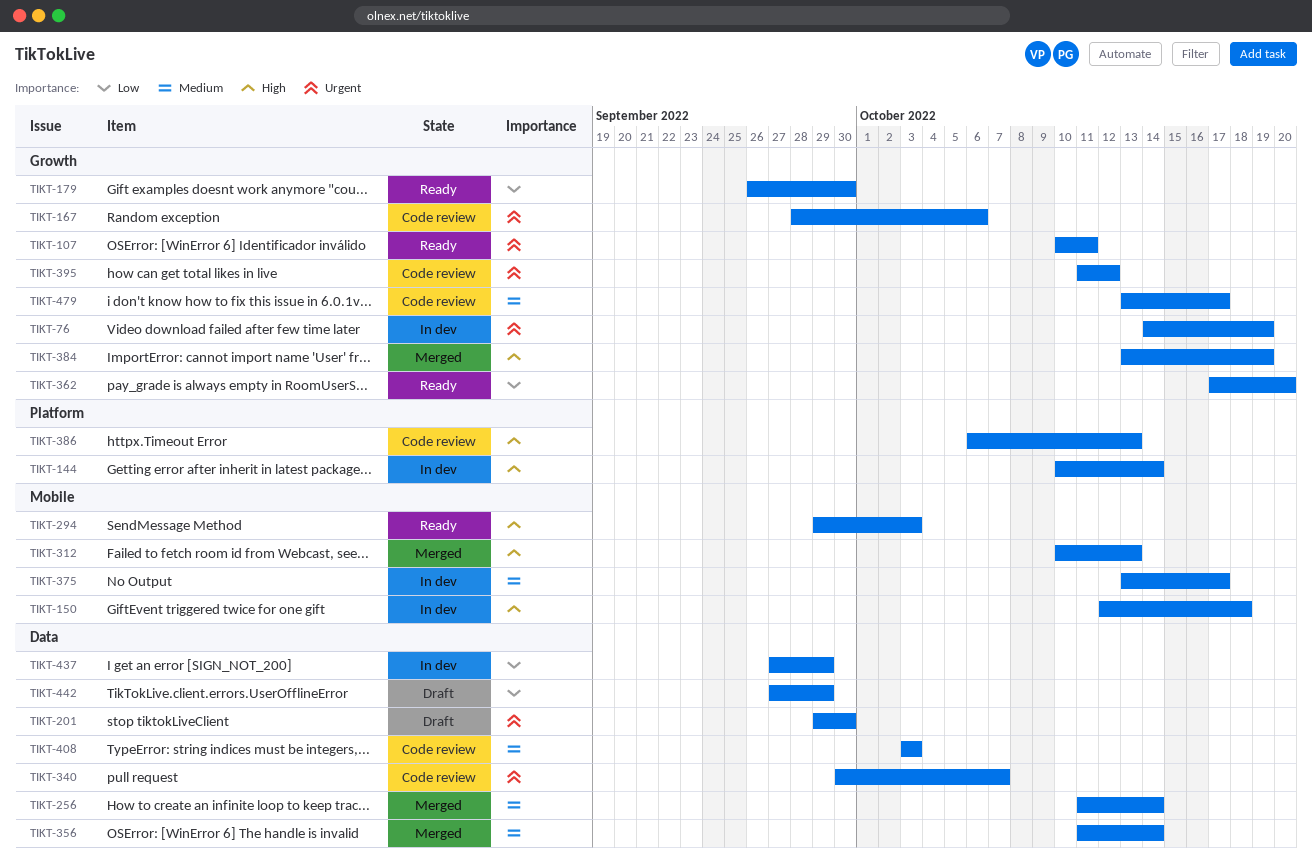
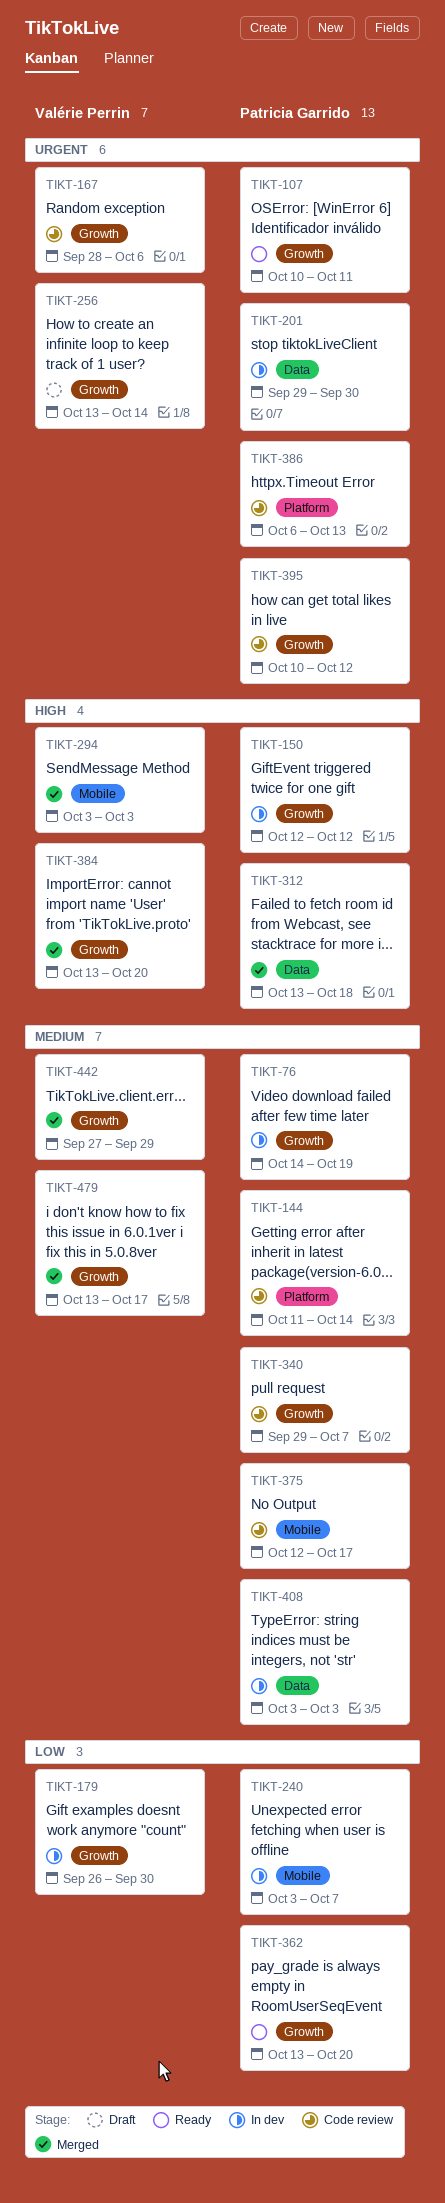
TIKT-76, priority: Urgent -> Medium
TIKT-144, status: In dev -> Code review
TIKT-144, priority: High -> Medium
TIKT-144, start: Oct 10 -> Oct 11
TIKT-150, label: Mobile -> Growth
TIKT-150, due: Oct 18 -> Oct 12
TIKT-179, status: Ready -> In dev
TIKT-201, status: Draft -> In dev
TIKT-240: none -> present
TIKT-256, status: Merged -> Draft
TIKT-256, priority: Medium -> Urgent
TIKT-256, label: Data -> Growth
TIKT-256, start: Oct 11 -> Oct 13
TIKT-294, status: Ready -> Merged
TIKT-294, start: Sep 29 -> Oct 3
TIKT-312, label: Mobile -> Data
TIKT-312, start: Oct 10 -> Oct 13
TIKT-312, due: Oct 13 -> Oct 18
TIKT-340, priority: Urgent -> Medium
TIKT-340, label: Data -> Growth
TIKT-340, start: Sep 30 -> Sep 29
TIKT-356: present -> none
TIKT-362, start: Oct 17 -> Oct 13
TIKT-375, status: In dev -> Code review
TIKT-375, start: Oct 13 -> Oct 12
TIKT-384, due: Oct 19 -> Oct 20
TIKT-386, priority: High -> Urgent
TIKT-395, start: Oct 11 -> Oct 10
TIKT-408, status: Code review -> In dev
TIKT-437: present -> none
TIKT-442, status: Draft -> Merged
TIKT-442, priority: Low -> Medium
TIKT-442, label: Data -> Growth
TIKT-479, status: Code review -> Merged

